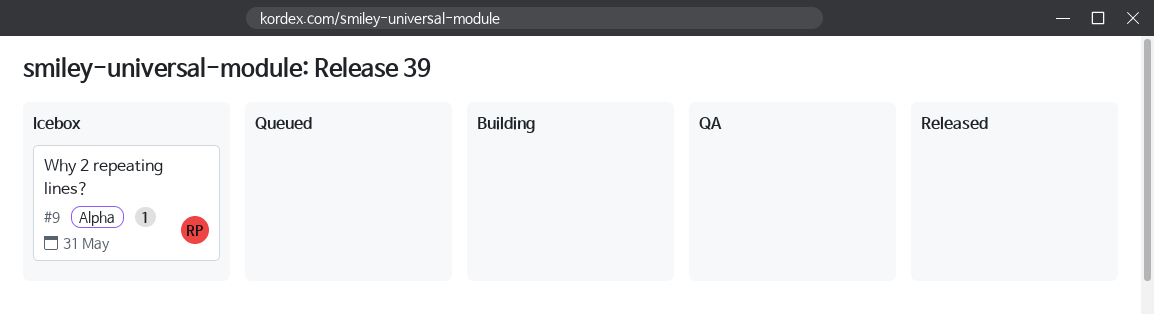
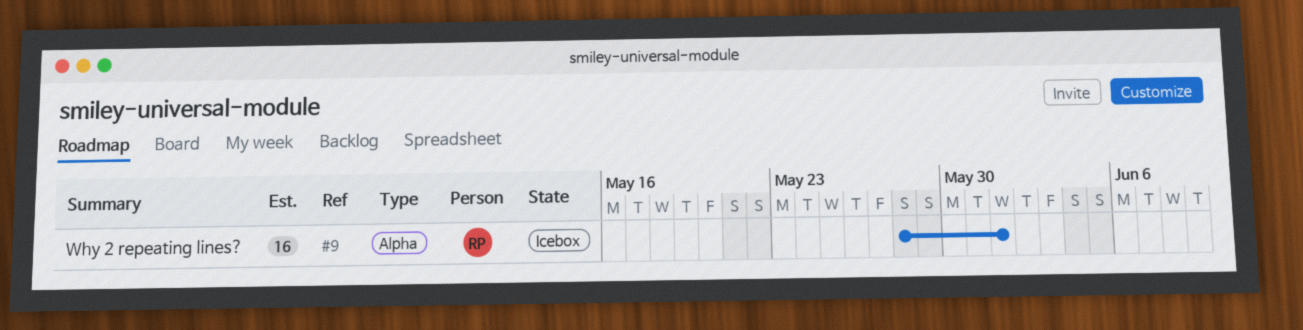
#9, estimate: 1 -> 16
#9, due: May 31 -> Jun 1

